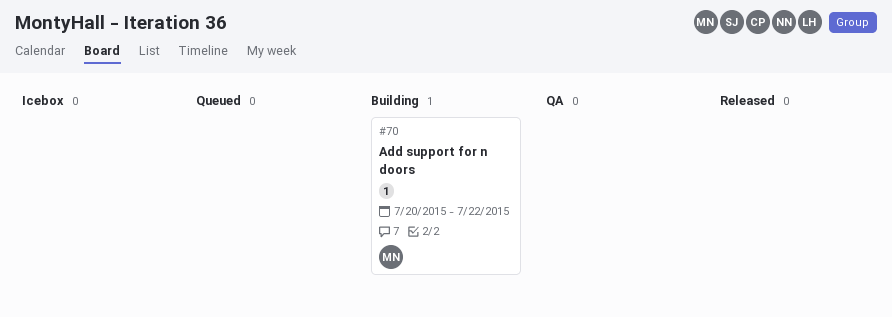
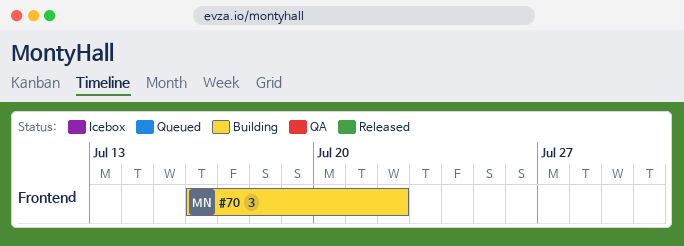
#70, estimate: 1 -> 3
#70, start: Jul 20 -> Jul 16

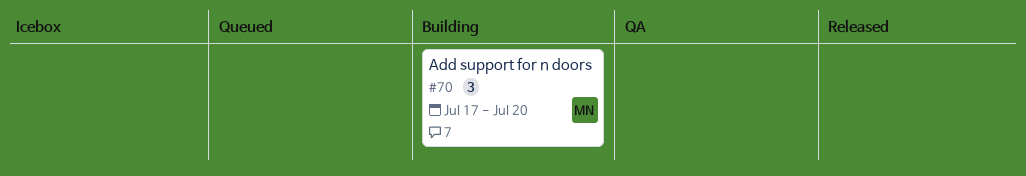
#70, start: Jul 16 -> Jul 17
#70, due: Jul 22 -> Jul 20

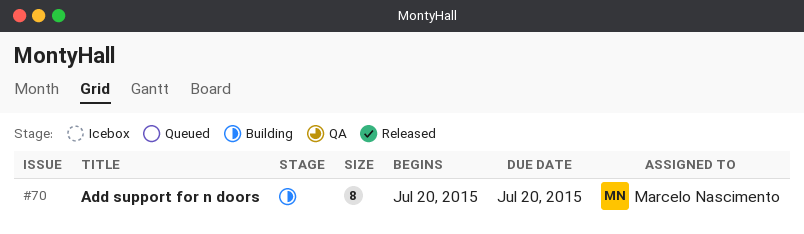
#70, estimate: 3 -> 8
#70, start: Jul 17 -> Jul 20

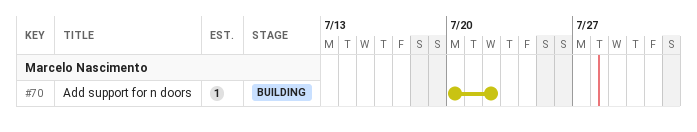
#70, estimate: 8 -> 1
#70, due: Jul 20 -> Jul 22

